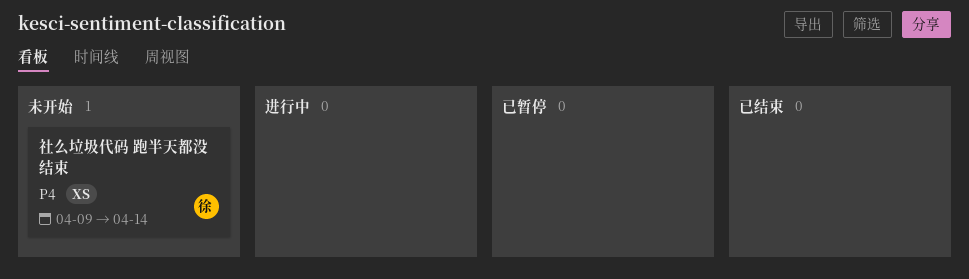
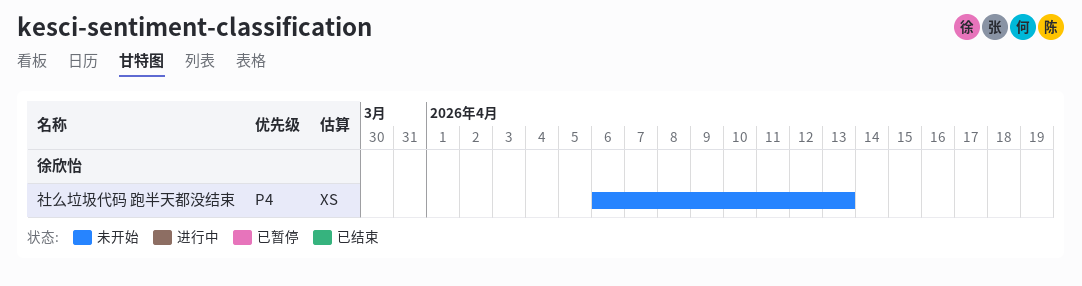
社么垃圾代码 跑半天都没结束, start: Apr 9 -> Apr 6
社么垃圾代码 跑半天都没结束, due: Apr 14 -> Apr 13

